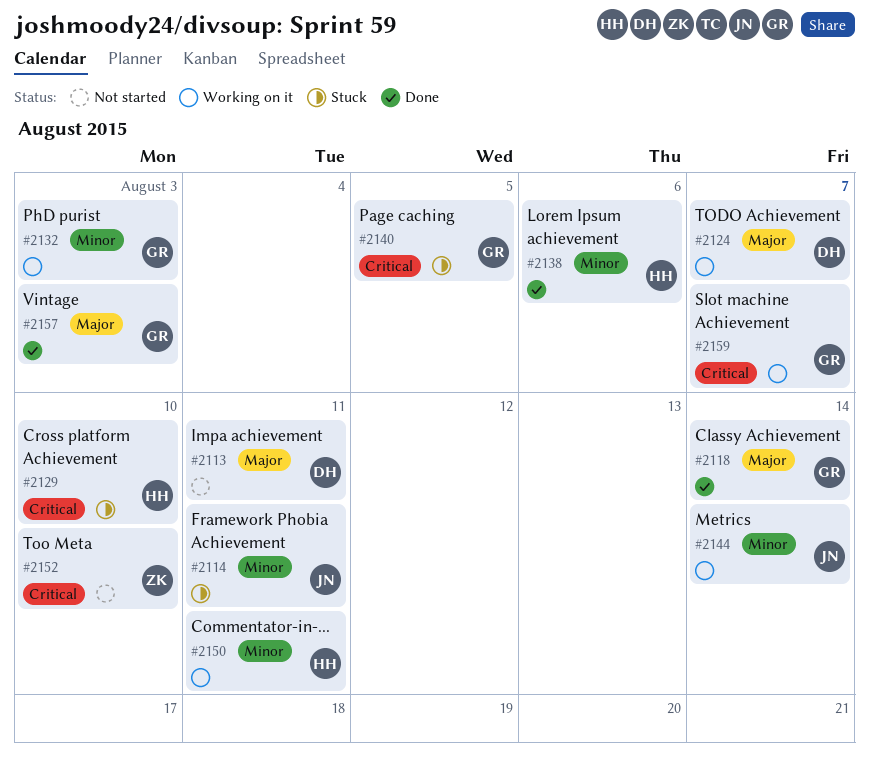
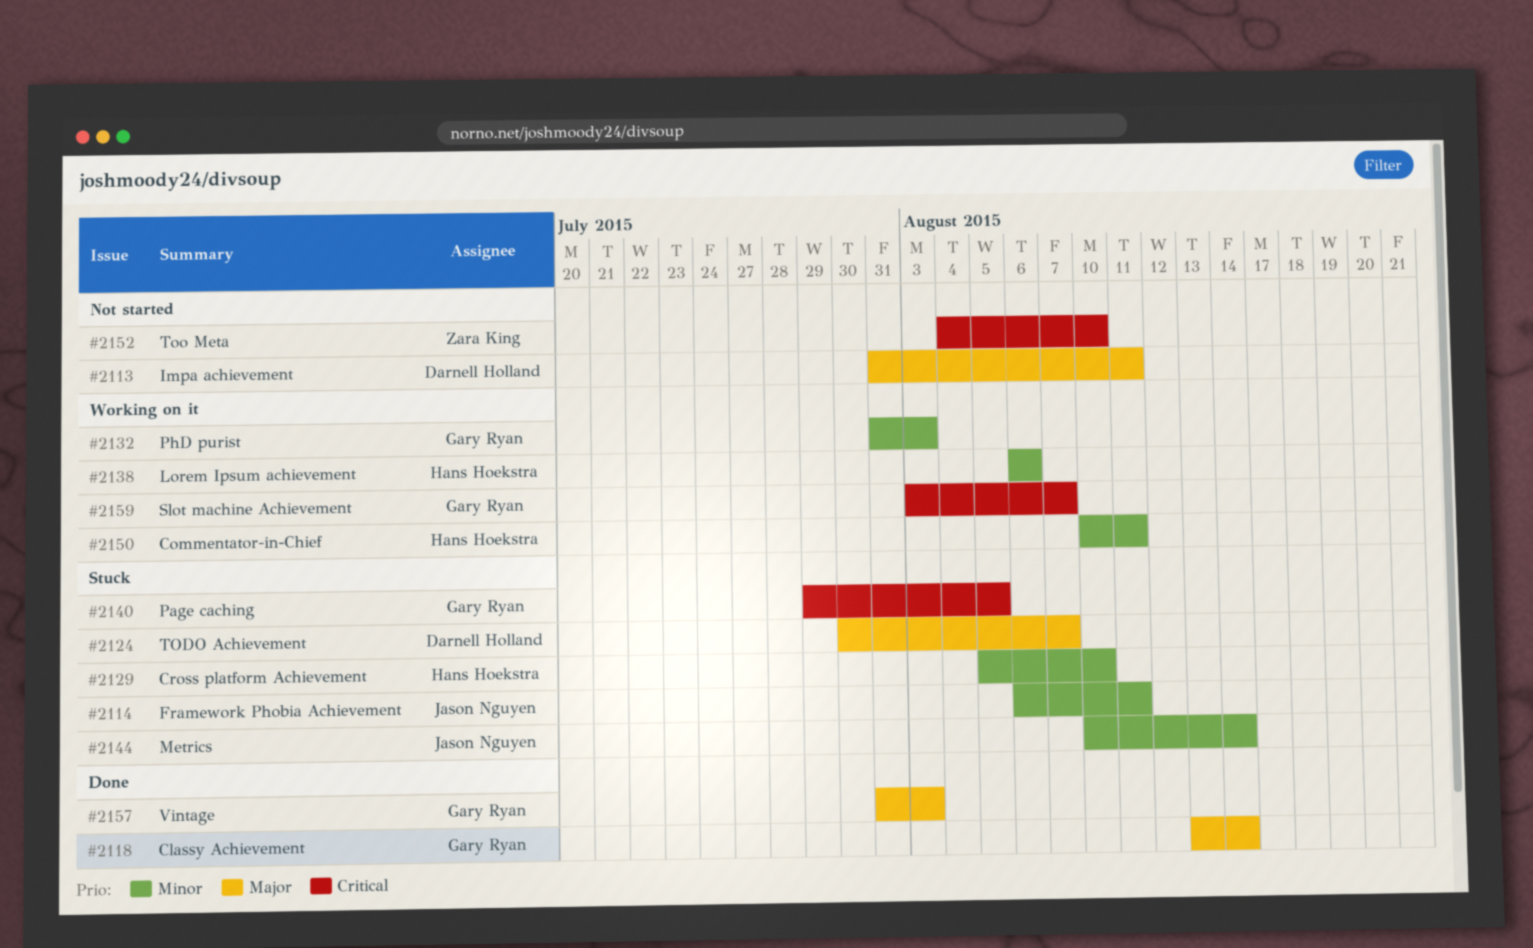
#2124, status: Working on it -> Stuck
#2129, priority: Critical -> Minor
#2138, status: Done -> Working on it
#2144, status: Working on it -> Stuck

